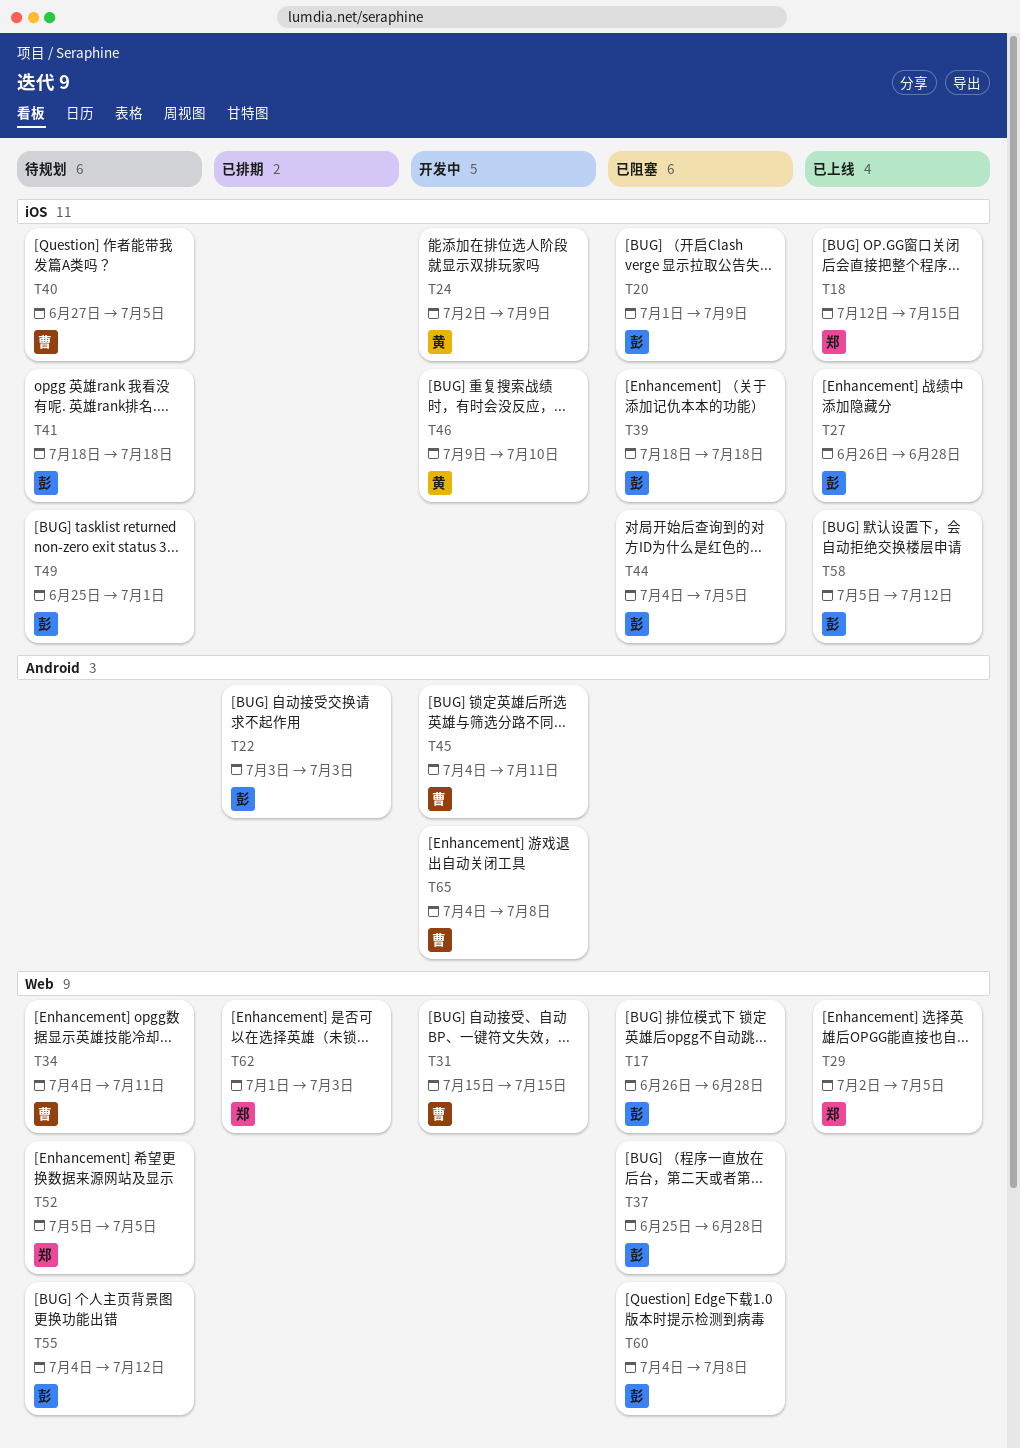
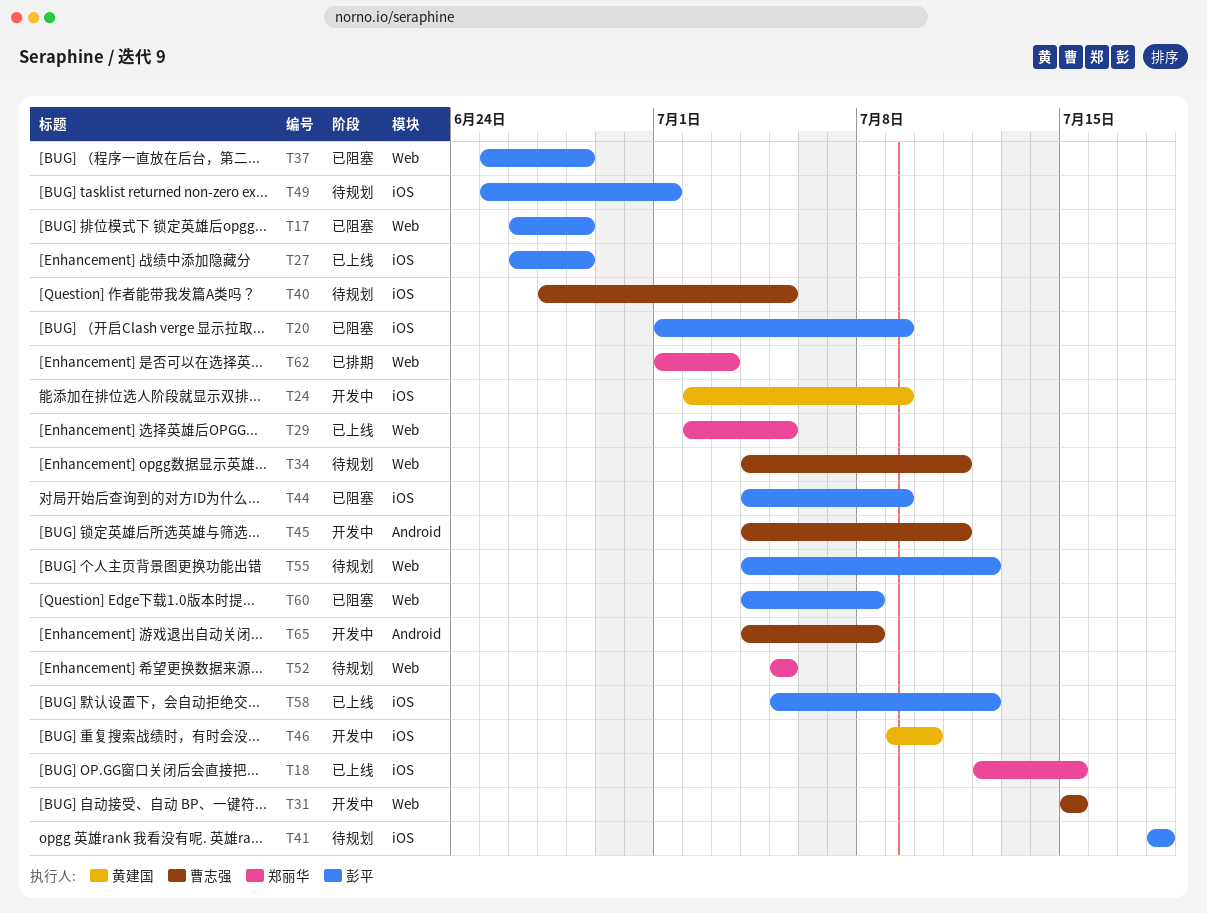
T22: present -> none
T39: present -> none
T44, due: Jul 5 -> Jul 9

